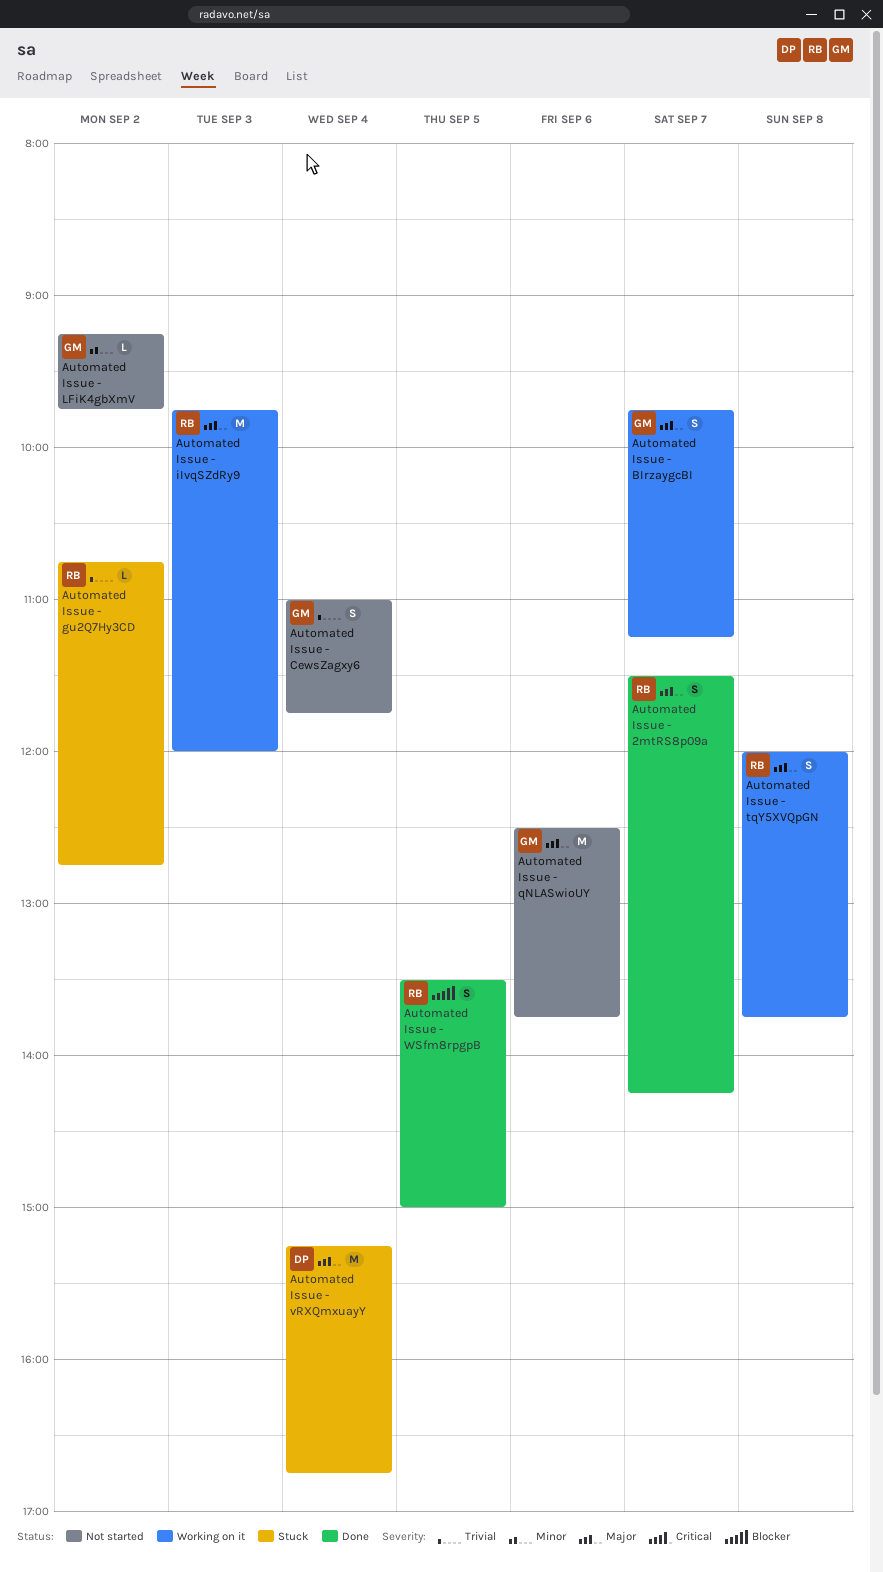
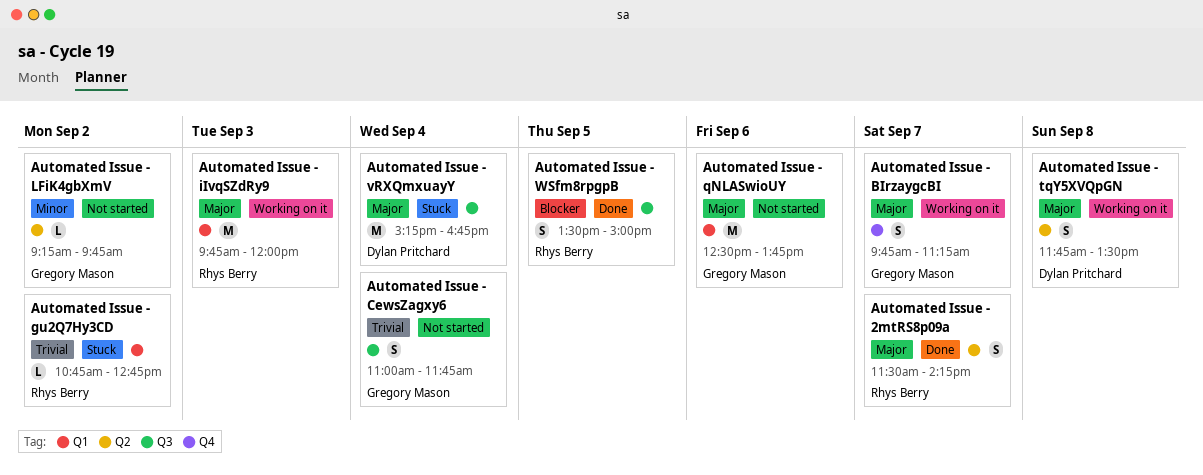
Automated Issue - tqY5XVQpGN, owner: Rhys Berry -> Dylan Pritchard
Automated Issue - tqY5XVQpGN, begins: 12:00 -> 11:45
Automated Issue - tqY5XVQpGN, ends: 13:45 -> 13:30

